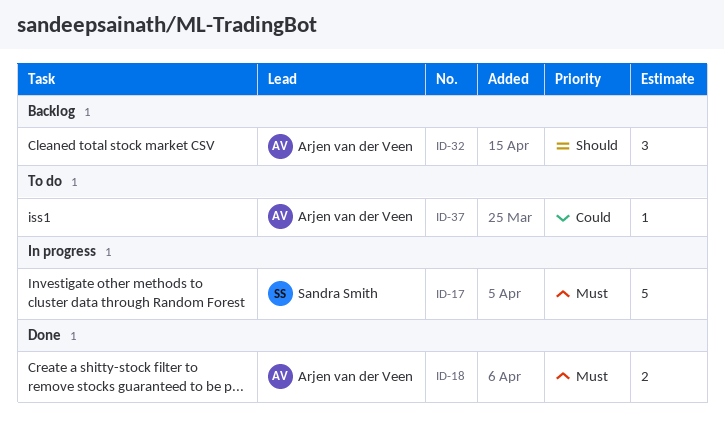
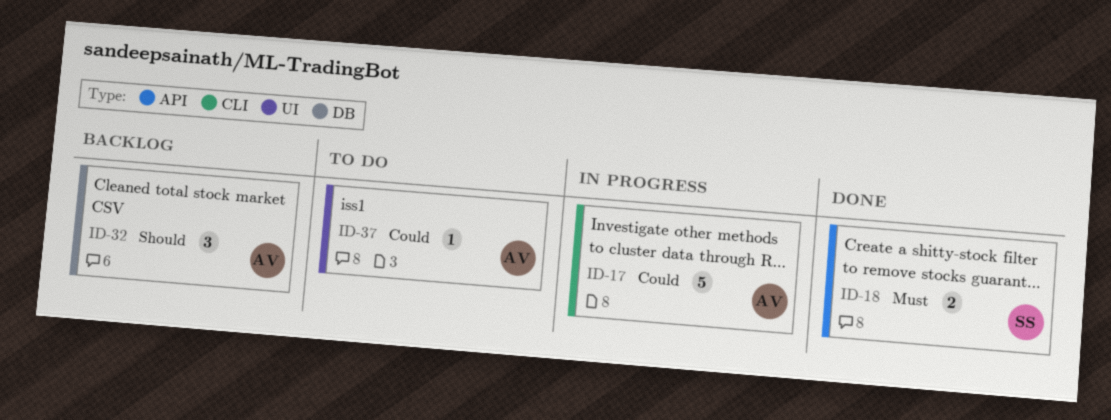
ID-17, owner: Sandra Smith -> Arjen van der Veen
ID-17, priority: Must -> Could
ID-18, owner: Arjen van der Veen -> Sandra Smith

